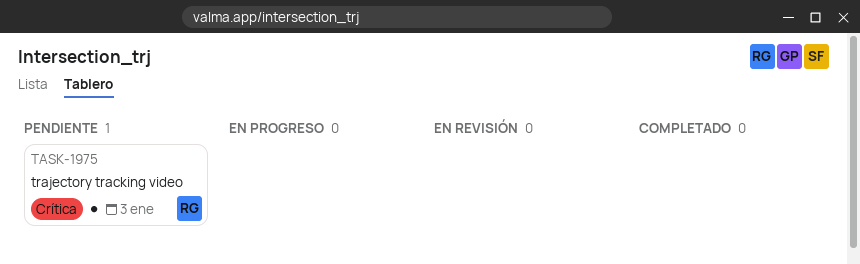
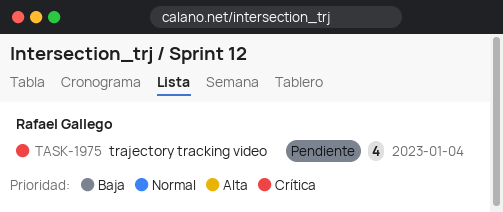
TASK-1975, estimate: 1 -> 4
TASK-1975, due: Jan 3 -> Jan 4

